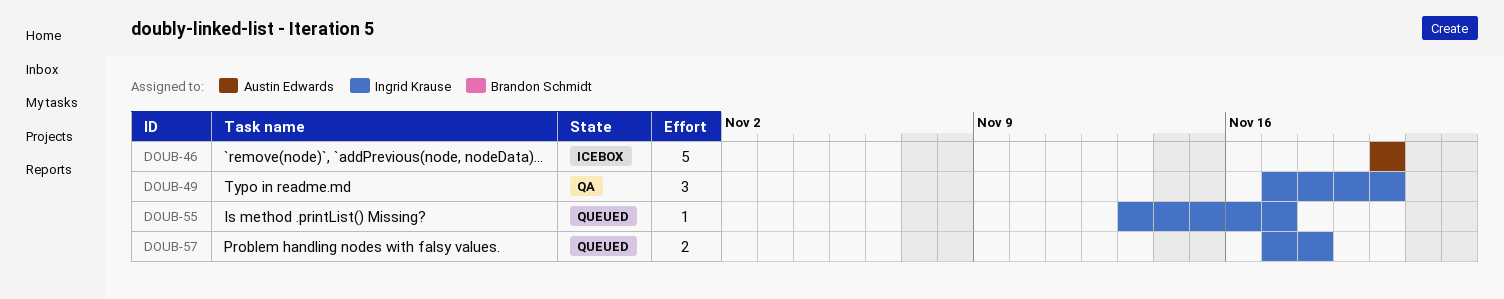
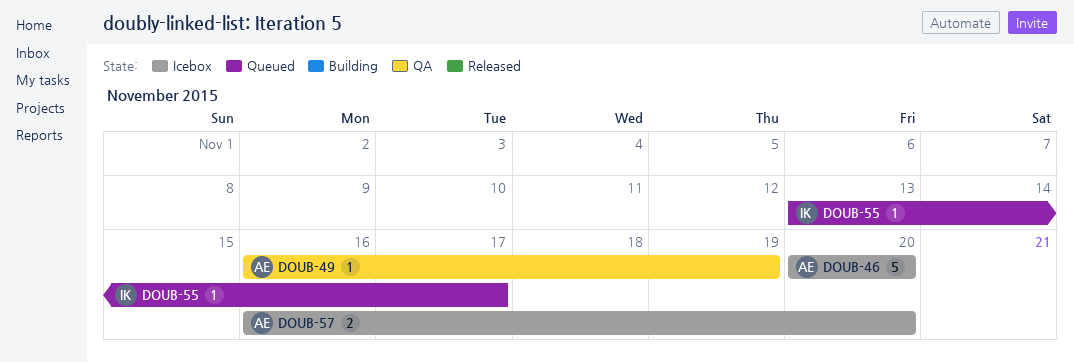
DOUB-49, owner: Ingrid Krause -> Austin Edwards
DOUB-49, estimate: 3 -> 1
DOUB-49, start: Nov 17 -> Nov 16
DOUB-49, due: Nov 20 -> Nov 19
DOUB-57, status: Queued -> Icebox
DOUB-57, owner: Ingrid Krause -> Austin Edwards
DOUB-57, start: Nov 17 -> Nov 16
DOUB-57, due: Nov 18 -> Nov 20

